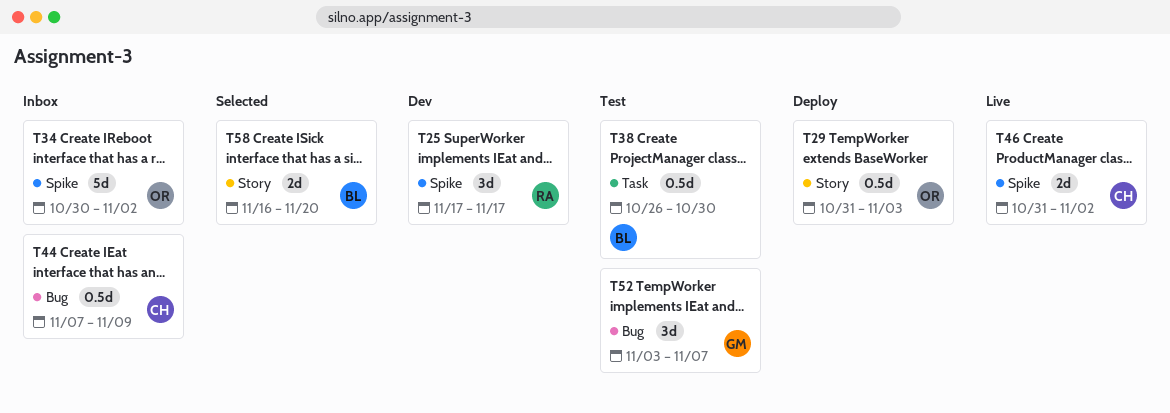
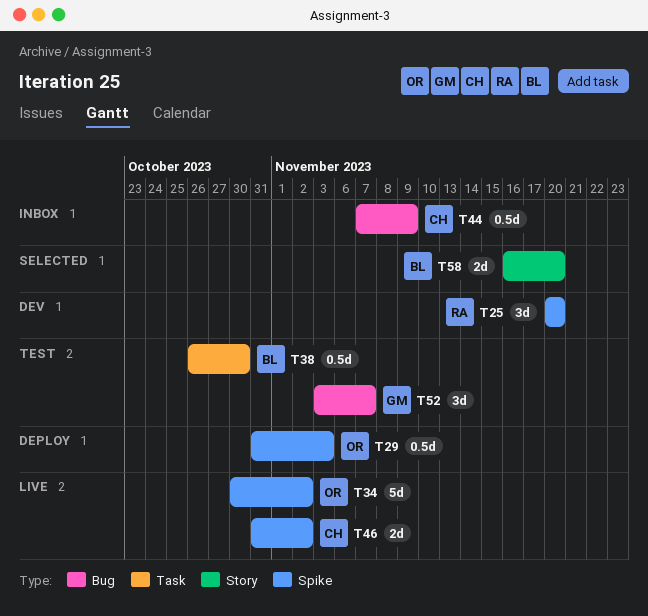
T25, start: Nov 17 -> Nov 20
T25, due: Nov 17 -> Nov 20
T29, label: Story -> Spike
T34, status: Inbox -> Live

